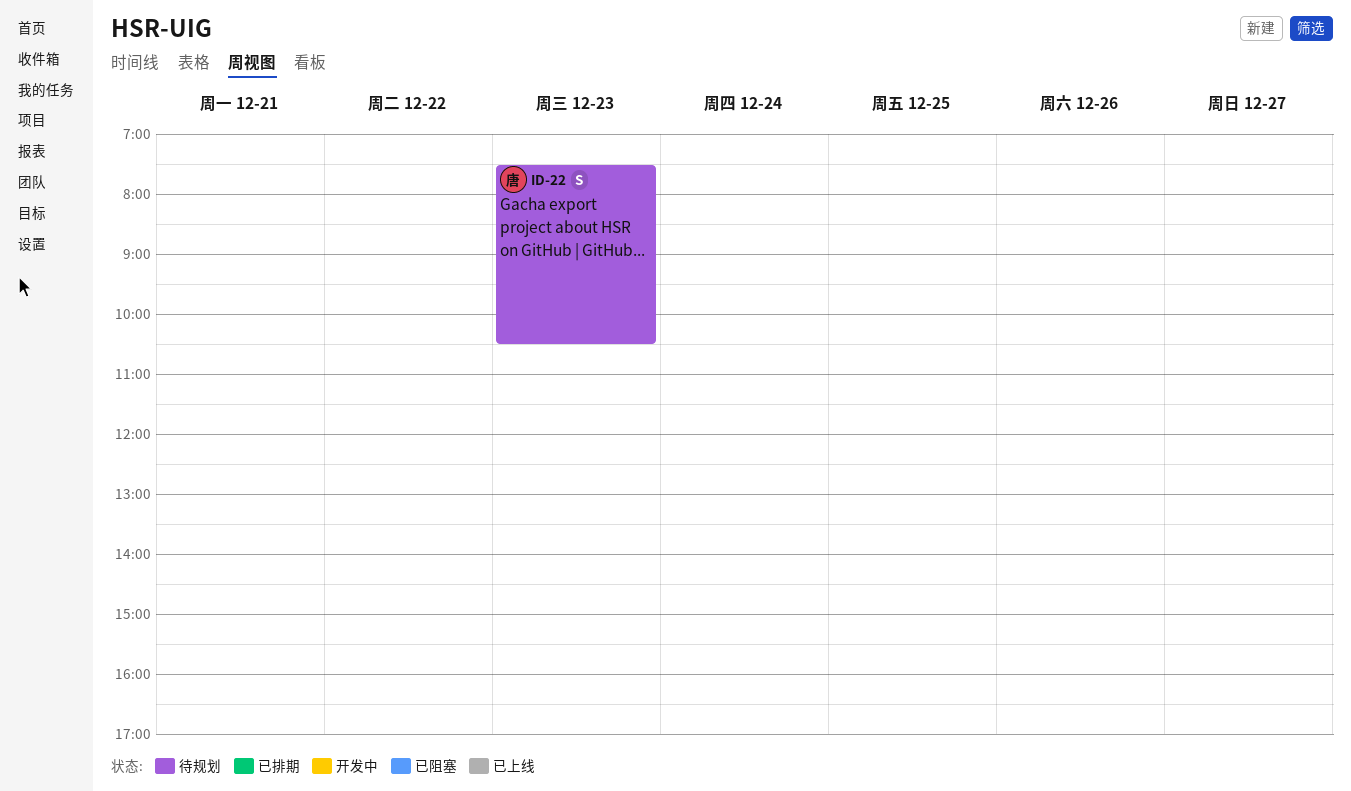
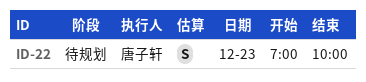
ID-22, begins: 07:30 -> 07:00
ID-22, ends: 10:30 -> 10:00

